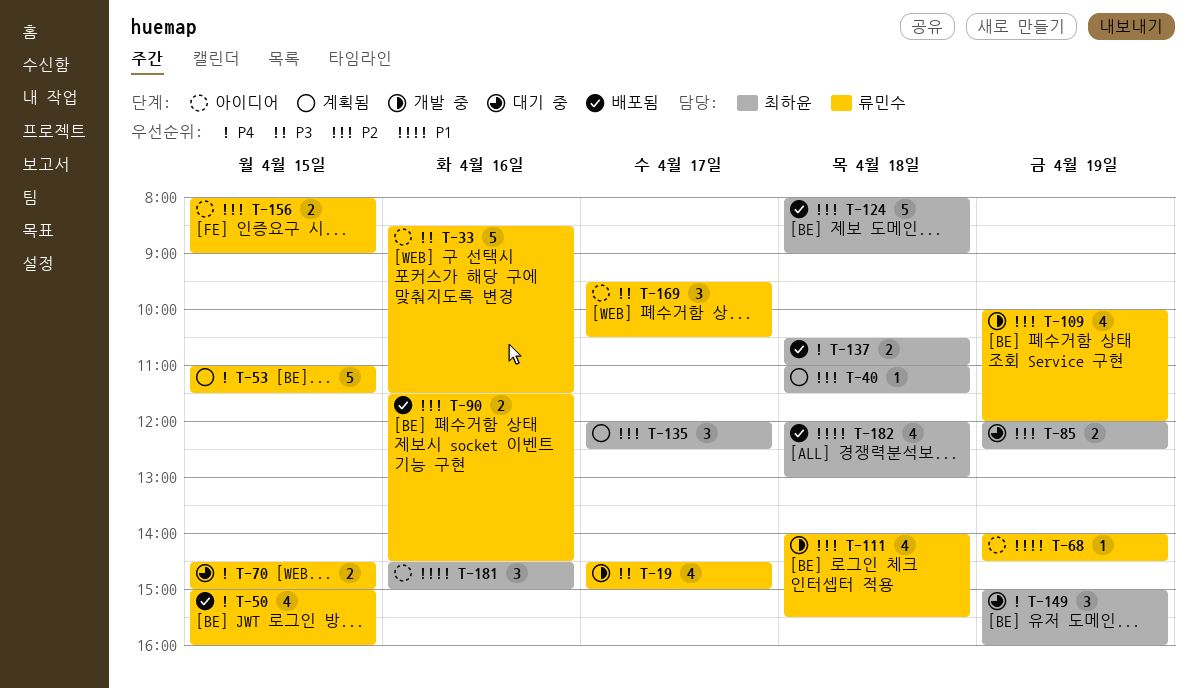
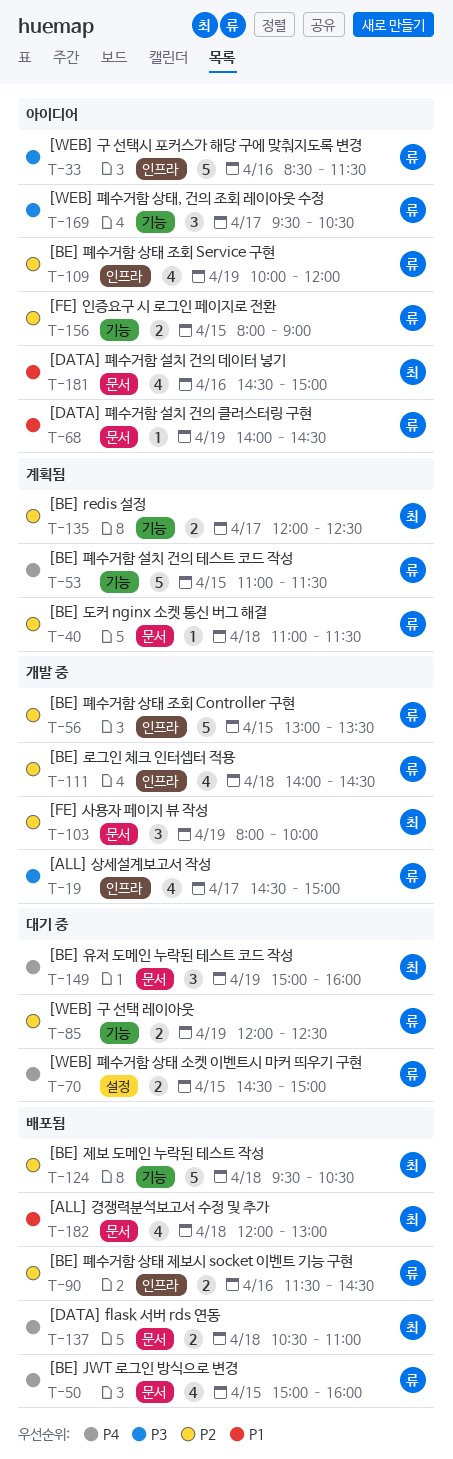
T-40, owner: 최하윤 -> 류민수
T-56: none -> present
T-85, owner: 최하윤 -> 류민수
T-103: none -> present
T-109, status: 개발 중 -> 아이디어
T-111, ends: 15:30 -> 14:30
T-124, begins: 08:00 -> 09:30
T-124, ends: 09:00 -> 10:30
T-135, estimate: 3 -> 2
T-181, estimate: 3 -> 4

